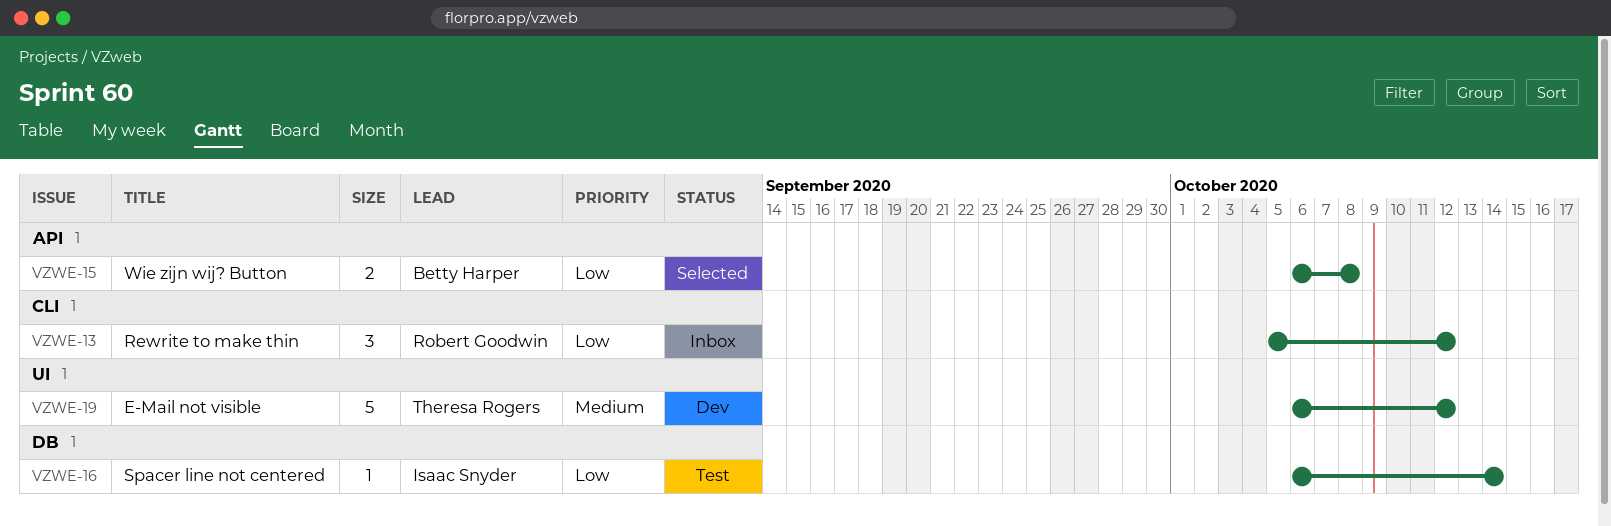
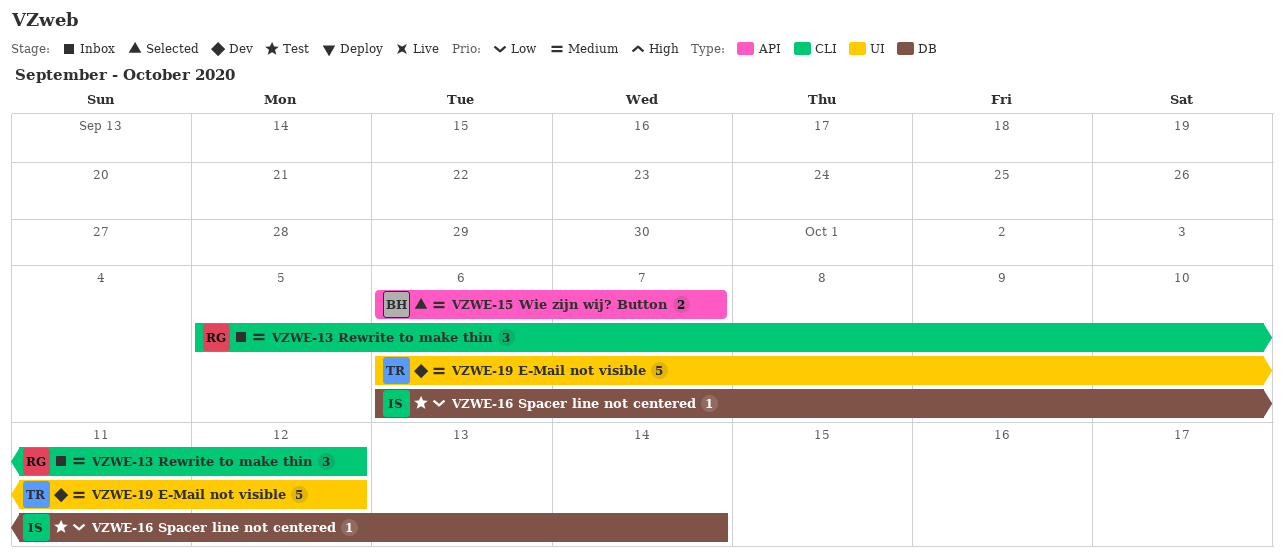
VZWE-13, priority: Low -> Medium
VZWE-15, priority: Low -> Medium
VZWE-15, due: Oct 8 -> Oct 7

